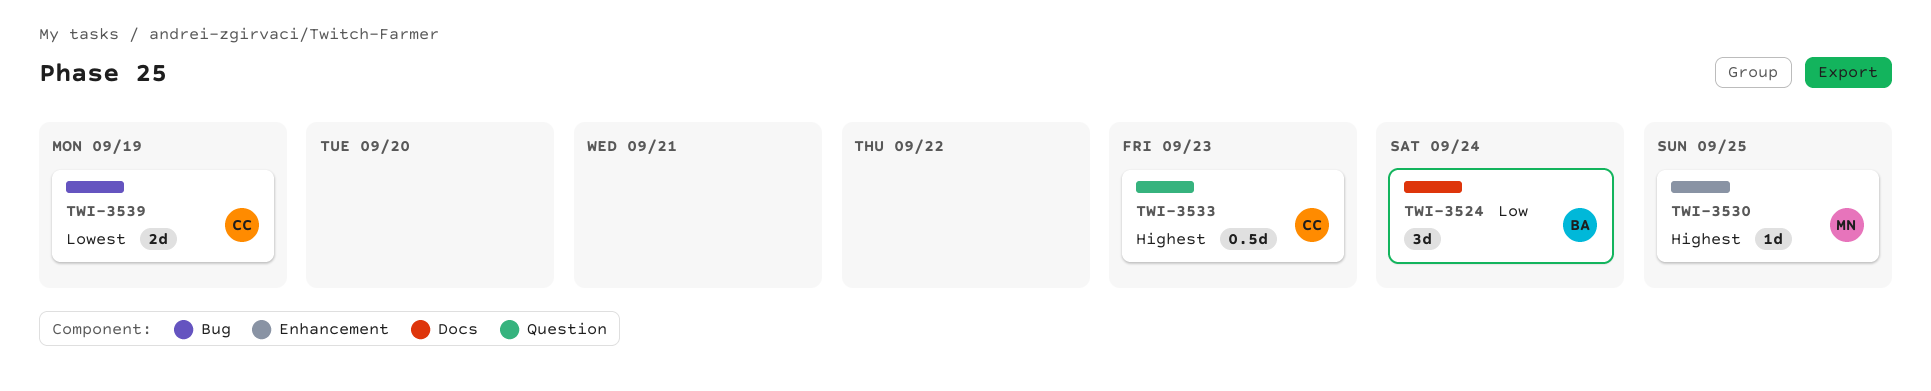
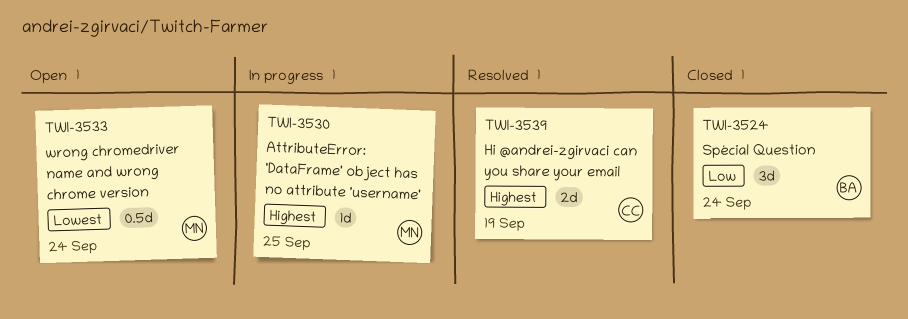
TWI-3533, owner: CC -> MN
TWI-3533, priority: Highest -> Lowest
TWI-3533, due: Sep 23 -> Sep 24
TWI-3539, priority: Lowest -> Highest

